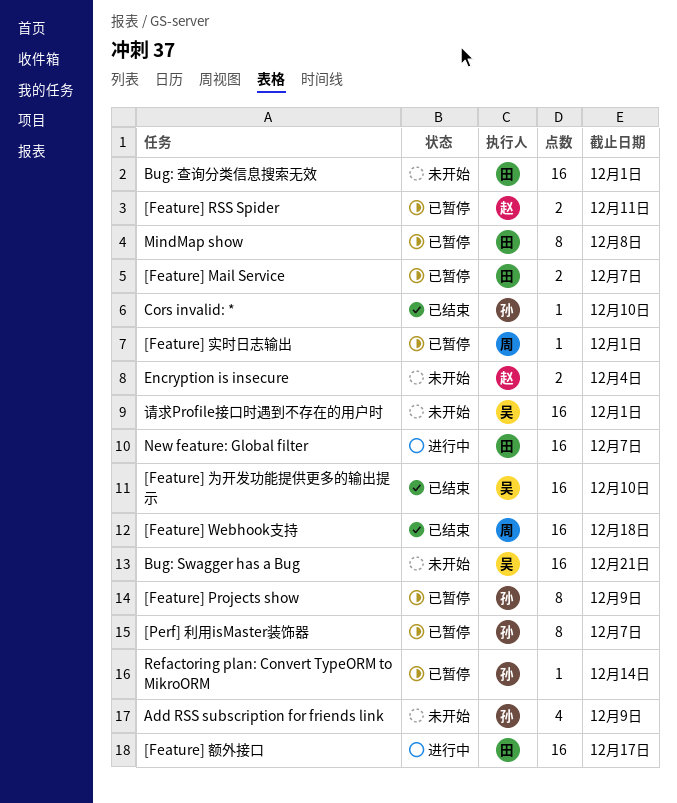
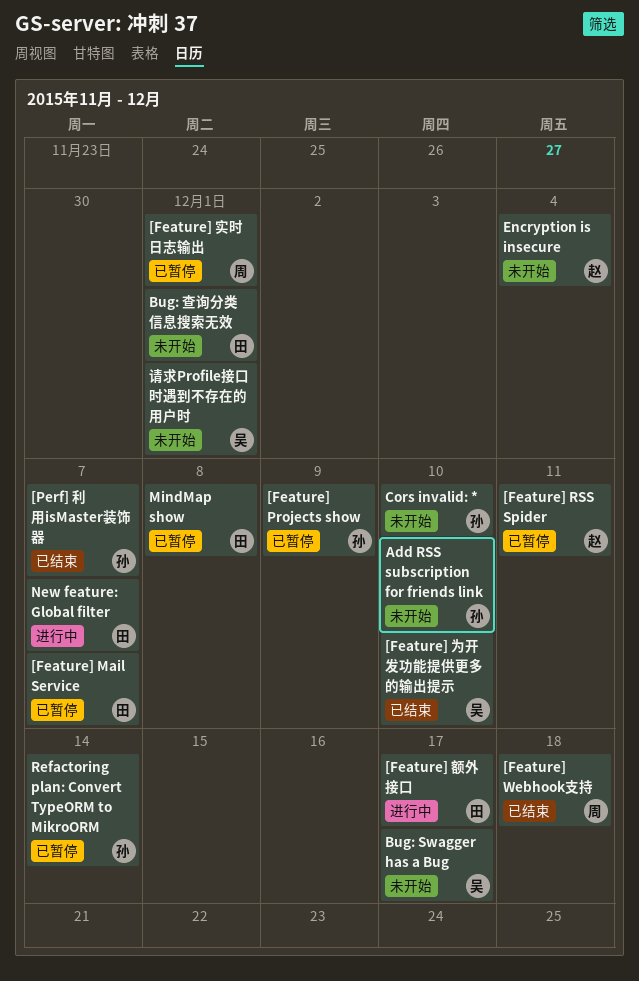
[Perf] 利用isMaster装饰器, status: 已暂停 -> 已结束
Add RSS subscription for friends link, due: Dec 9 -> Dec 10
Bug: Swagger has a Bug, due: Dec 21 -> Dec 17
Cors invalid: *, status: 已结束 -> 未开始

